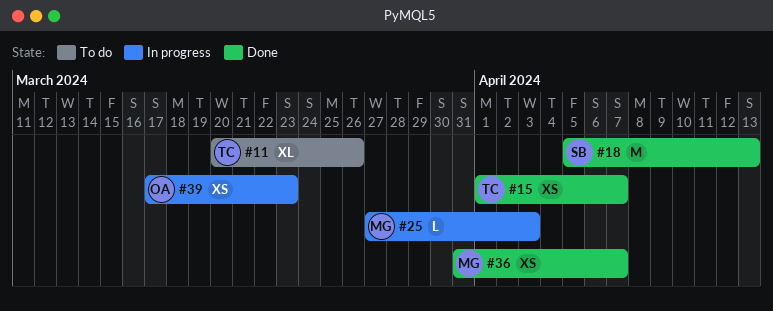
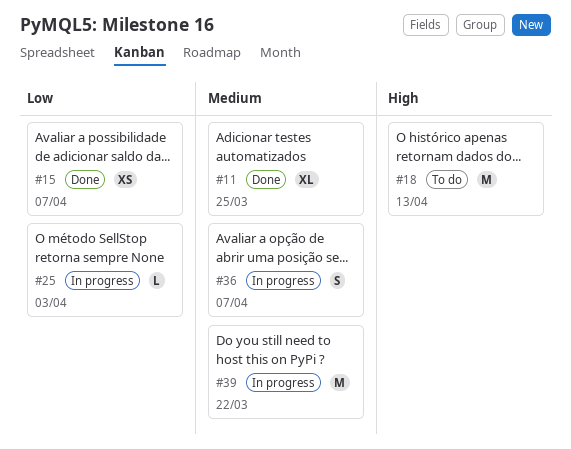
#11, status: To do -> Done
#11, due: Mar 26 -> Mar 25
#18, status: Done -> To do
#36, status: Done -> In progress
#36, estimate: XS -> S
#39, estimate: XS -> M
#39, due: Mar 23 -> Mar 22

